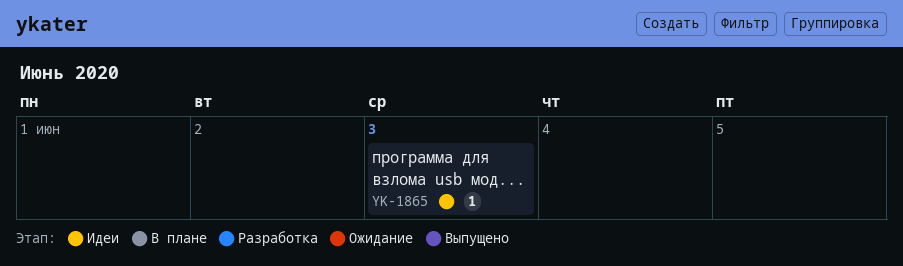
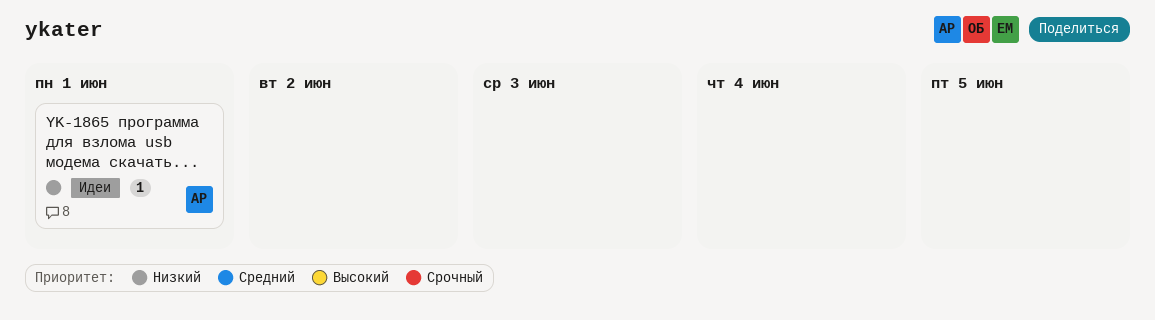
YK-1865, due: Jun 3 -> Jun 1

